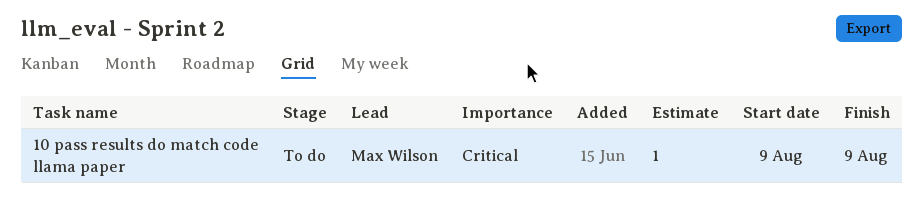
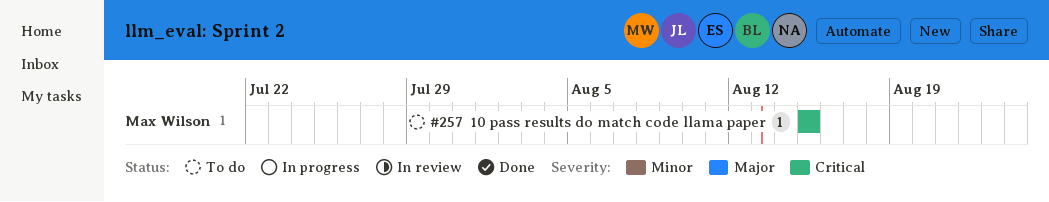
10 pass results do match code llama paper, start: Aug 9 -> Aug 15
10 pass results do match code llama paper, due: Aug 9 -> Aug 15

